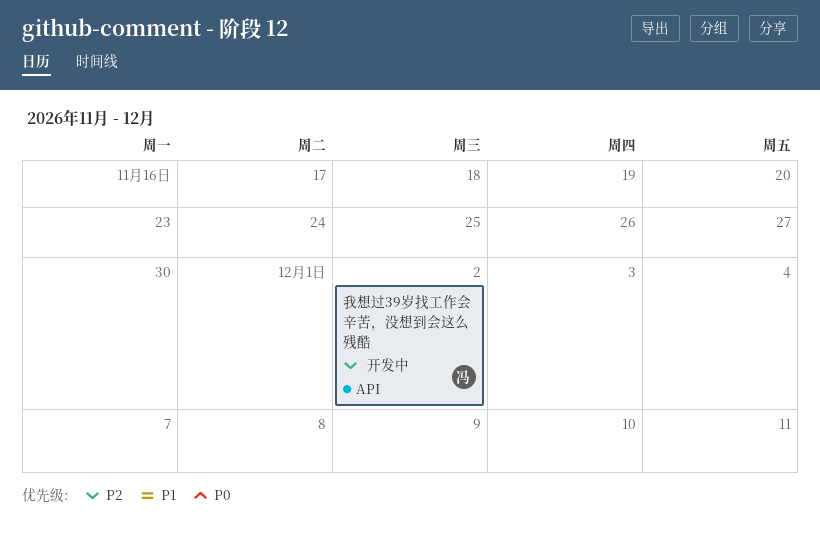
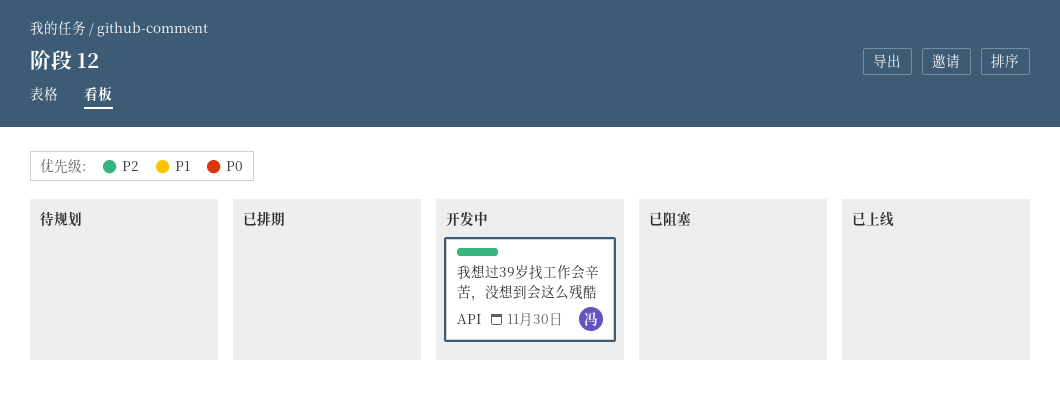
我想过39岁找工作会辛苦，没想到会这么残酷, due: Dec 2 -> Nov 30

